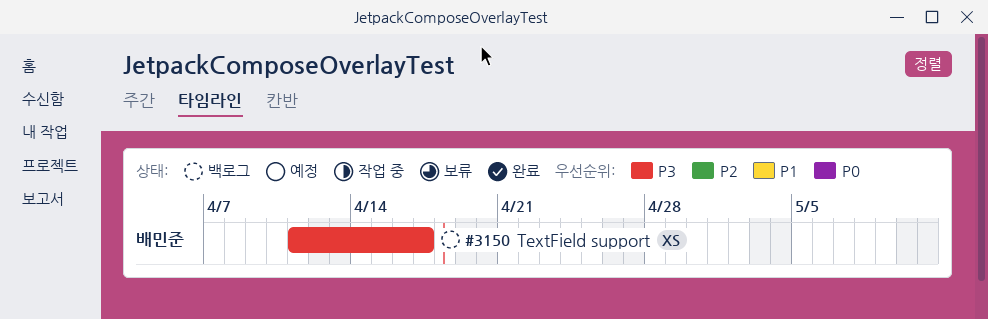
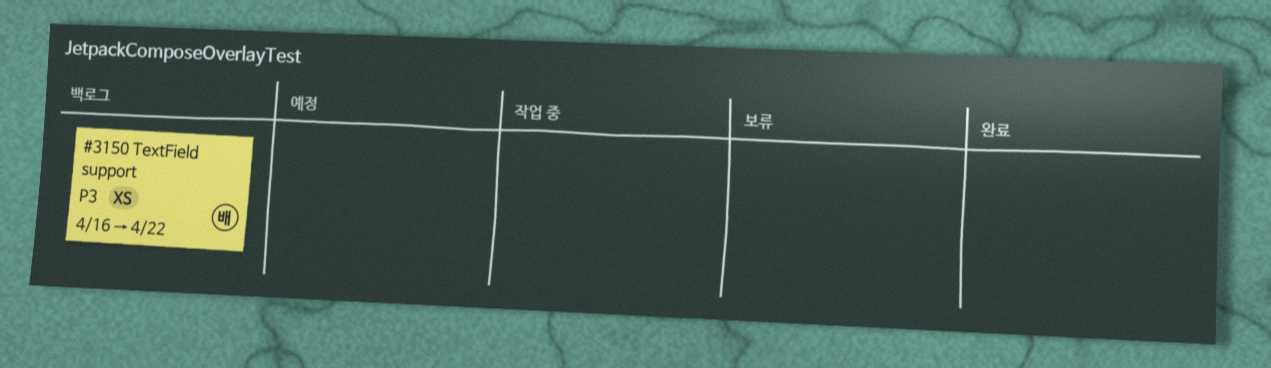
#3150, start: Apr 11 -> Apr 16
#3150, due: Apr 17 -> Apr 22

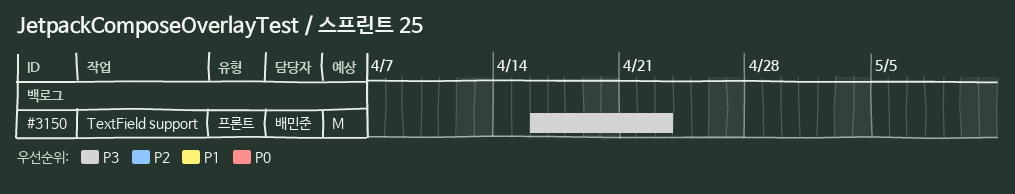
#3150, estimate: XS -> M
#3150, due: Apr 22 -> Apr 23

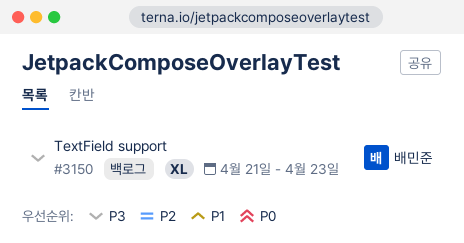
#3150, estimate: M -> XL
#3150, start: Apr 16 -> Apr 21

